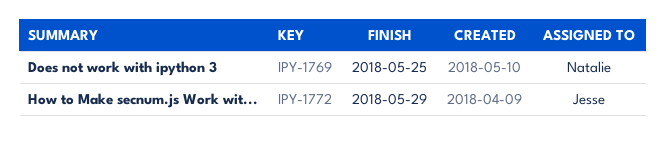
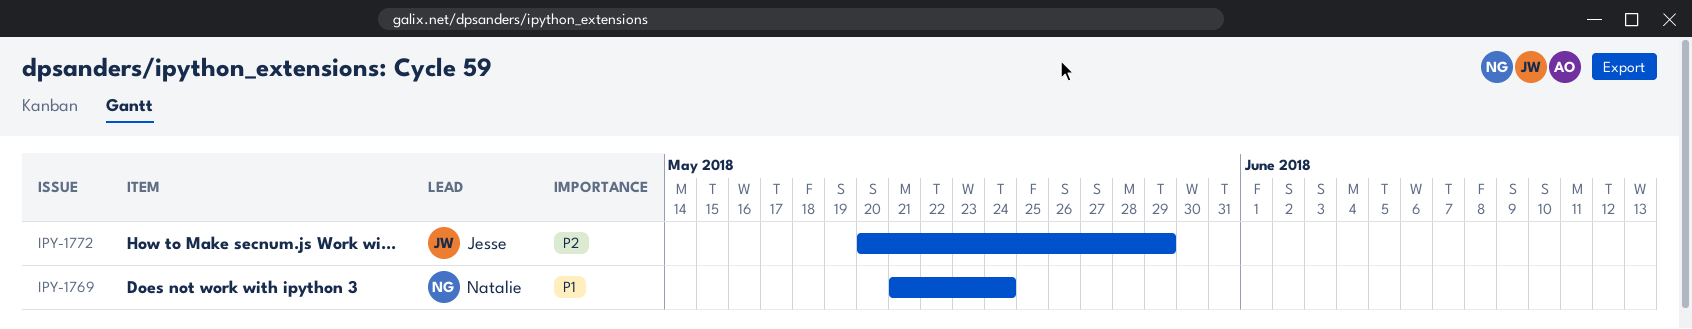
IPY-1769, due: May 25 -> May 24

